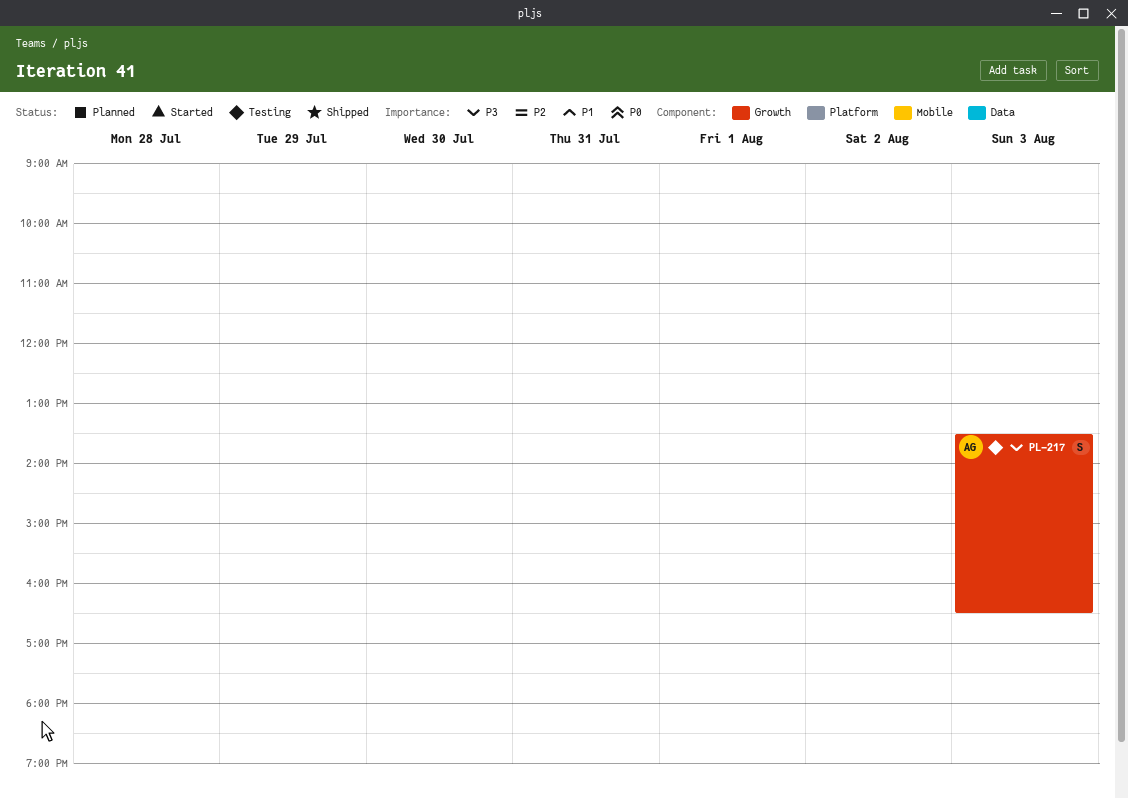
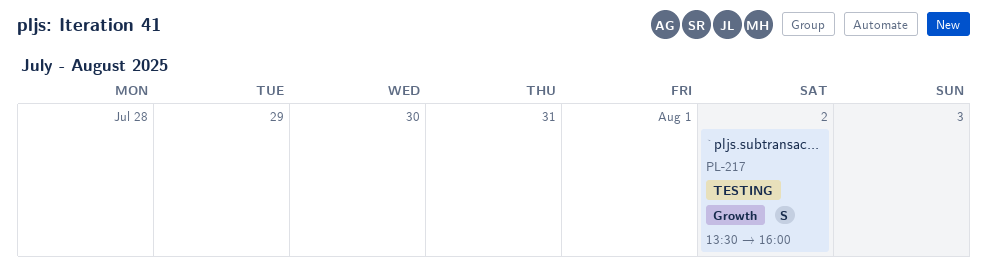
PL-217, day: Aug 3 -> Aug 2
PL-217, ends: 16:30 -> 16:00

